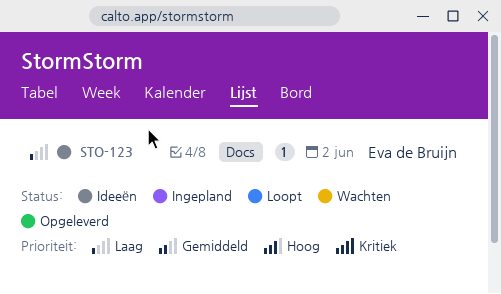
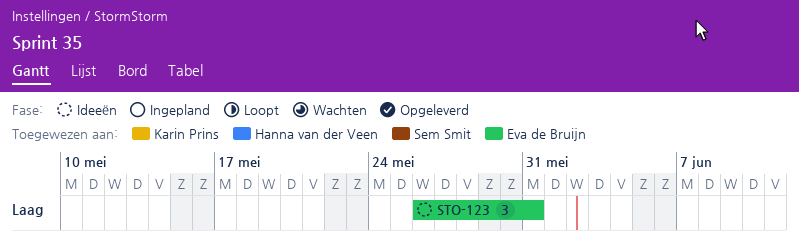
STO-123, estimate: 1 -> 3
STO-123, due: Jun 2 -> May 31

